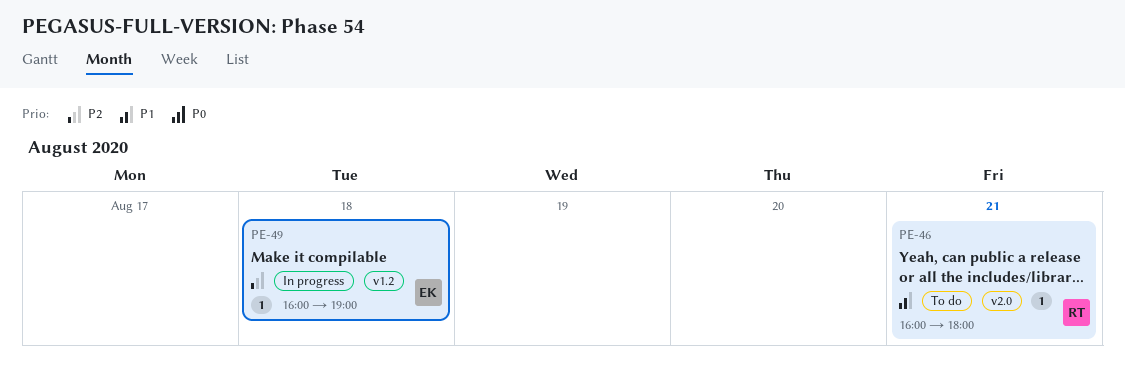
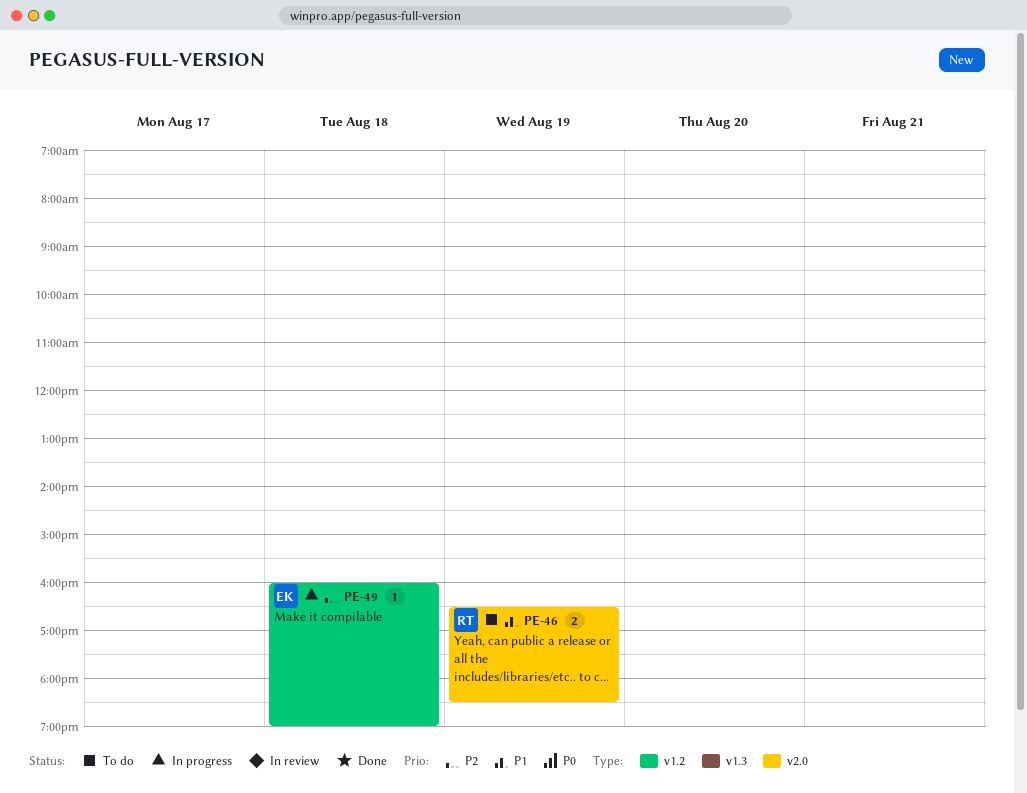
PE-46, estimate: 1 -> 2
PE-46, day: Aug 21 -> Aug 19
PE-46, begins: 16:00 -> 16:30
PE-46, ends: 18:00 -> 18:30

